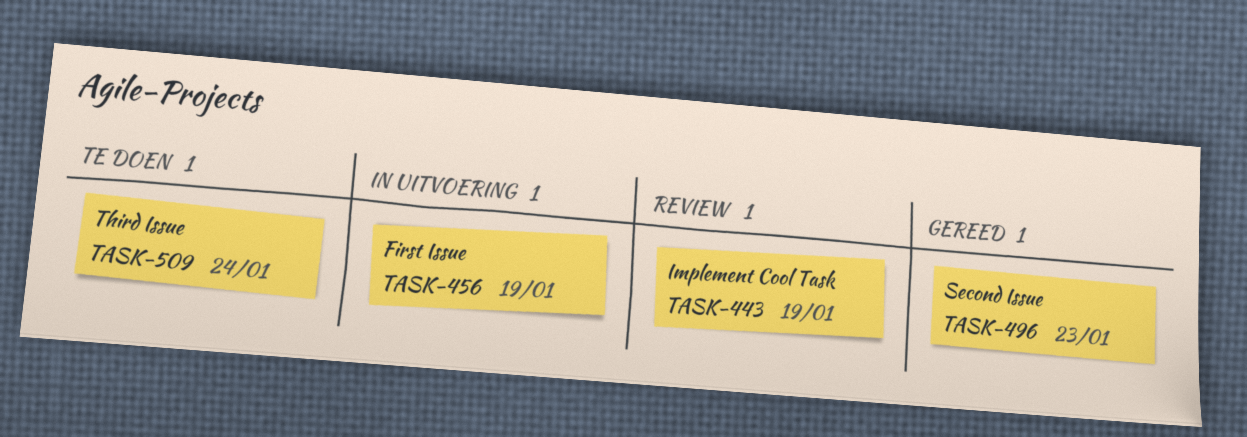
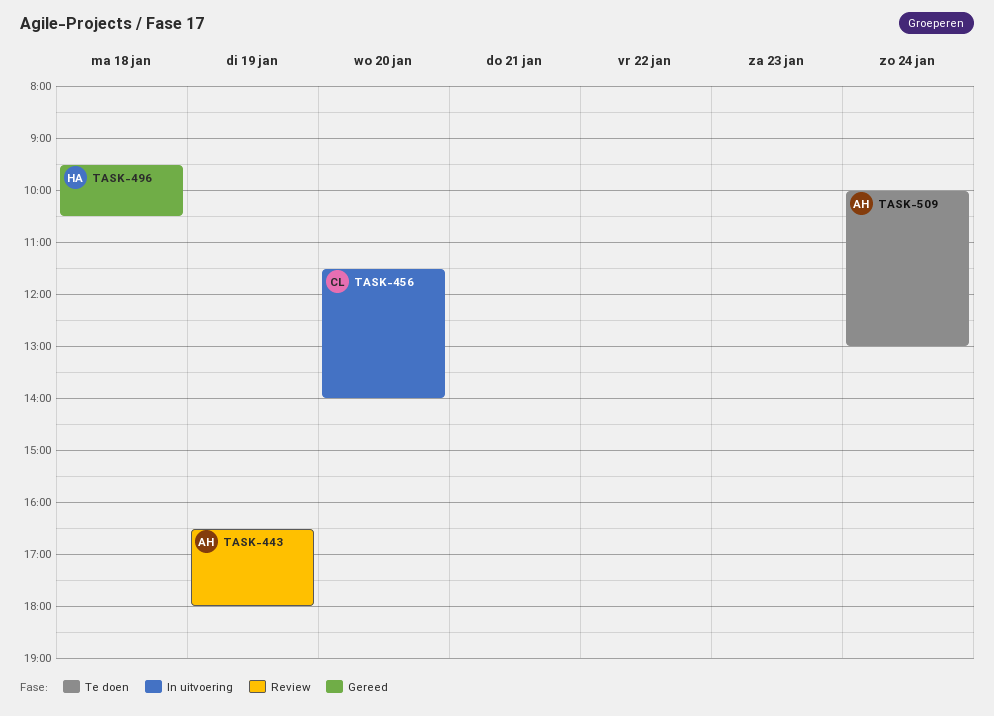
TASK-456, day: Jan 19 -> Jan 20
TASK-496, day: Jan 23 -> Jan 18

